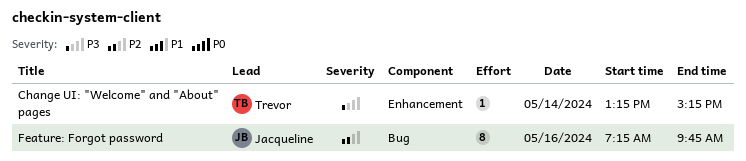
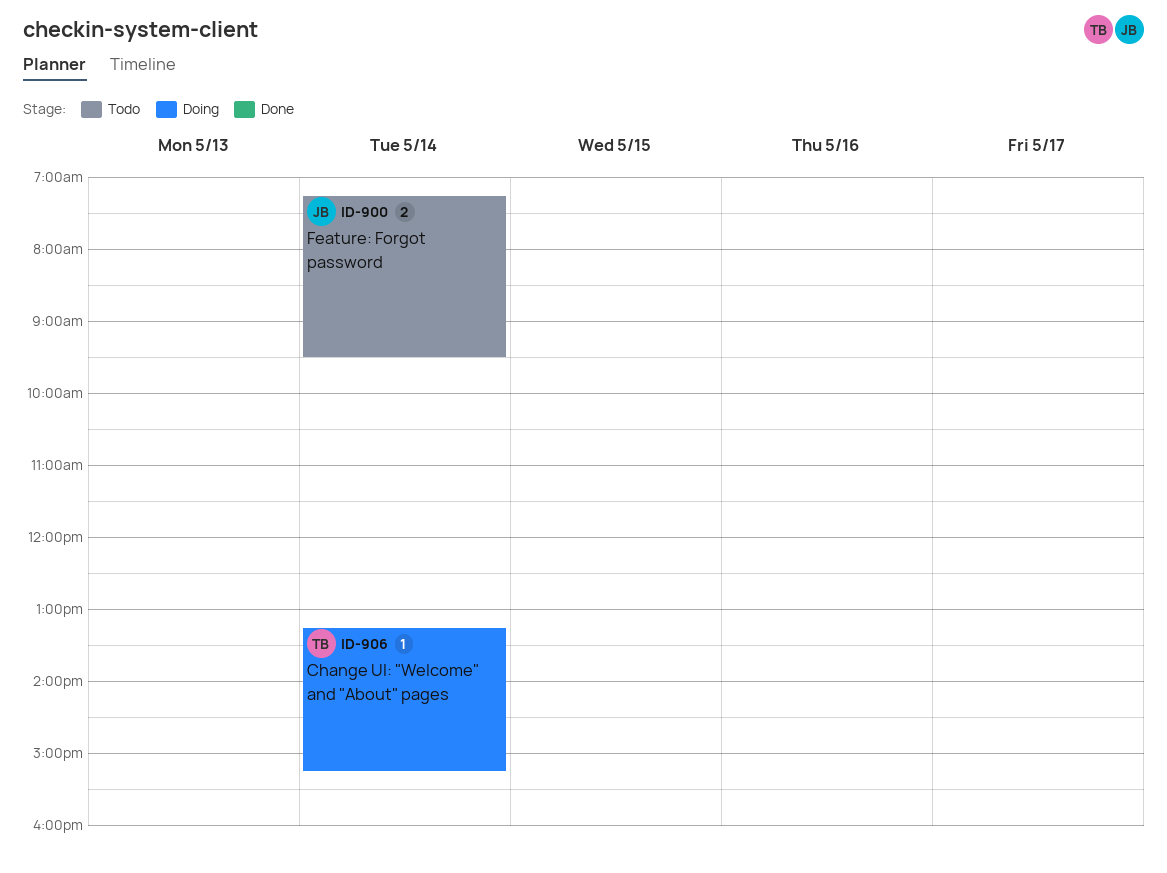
Feature: Forgot password, estimate: 8 -> 2
Feature: Forgot password, day: May 16 -> May 14
Feature: Forgot password, ends: 09:45 -> 09:30

